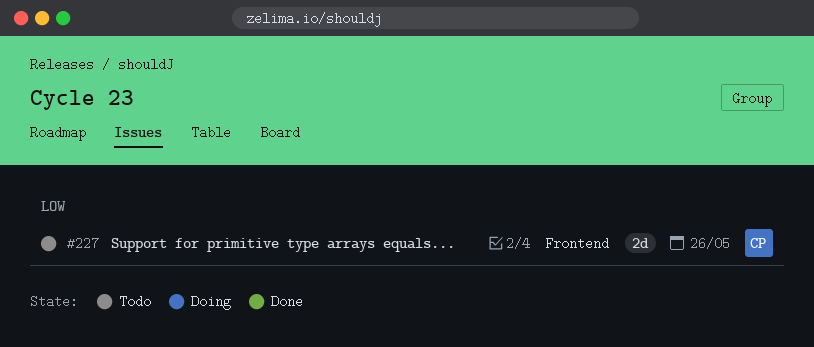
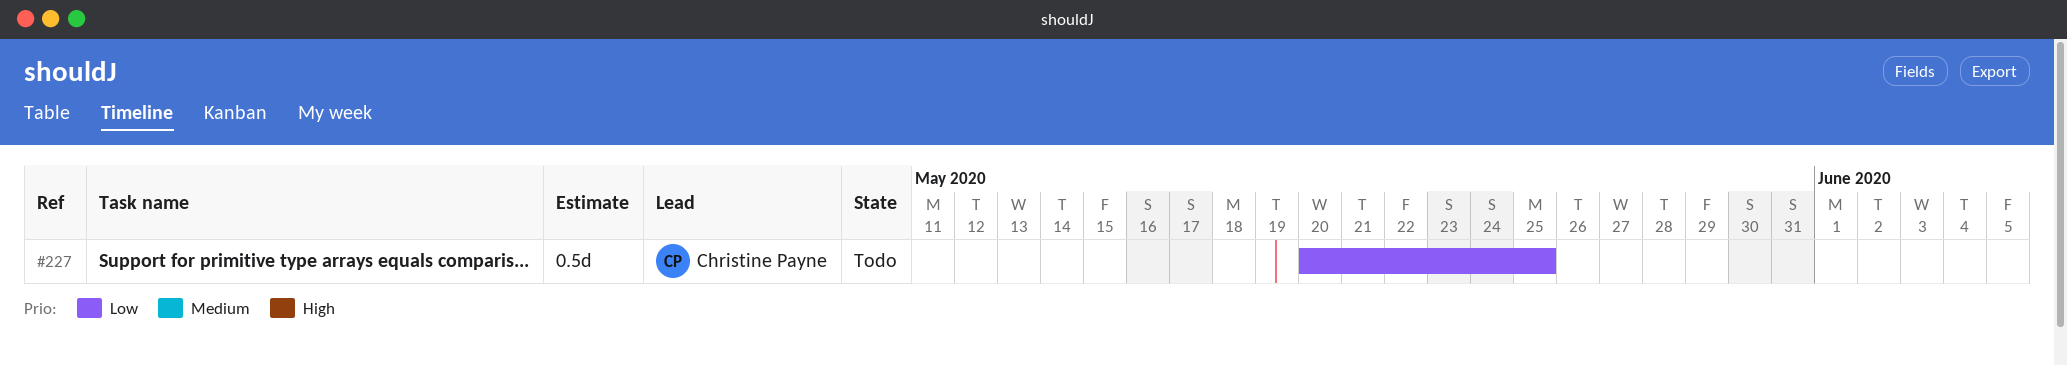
#227, estimate: 2d -> 0.5d
#227, due: May 26 -> May 25

